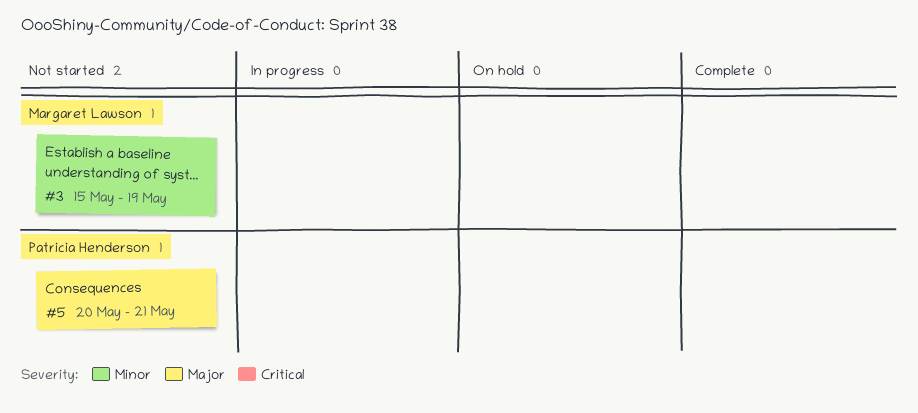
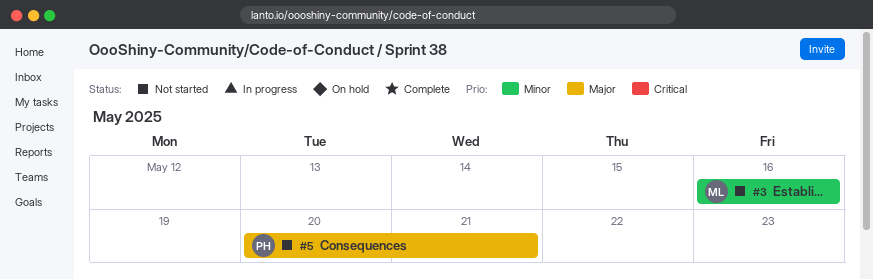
#3, start: May 15 -> May 16
#3, due: May 19 -> May 16

